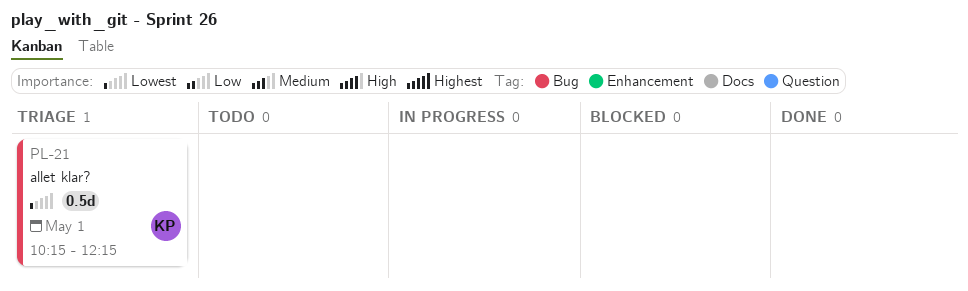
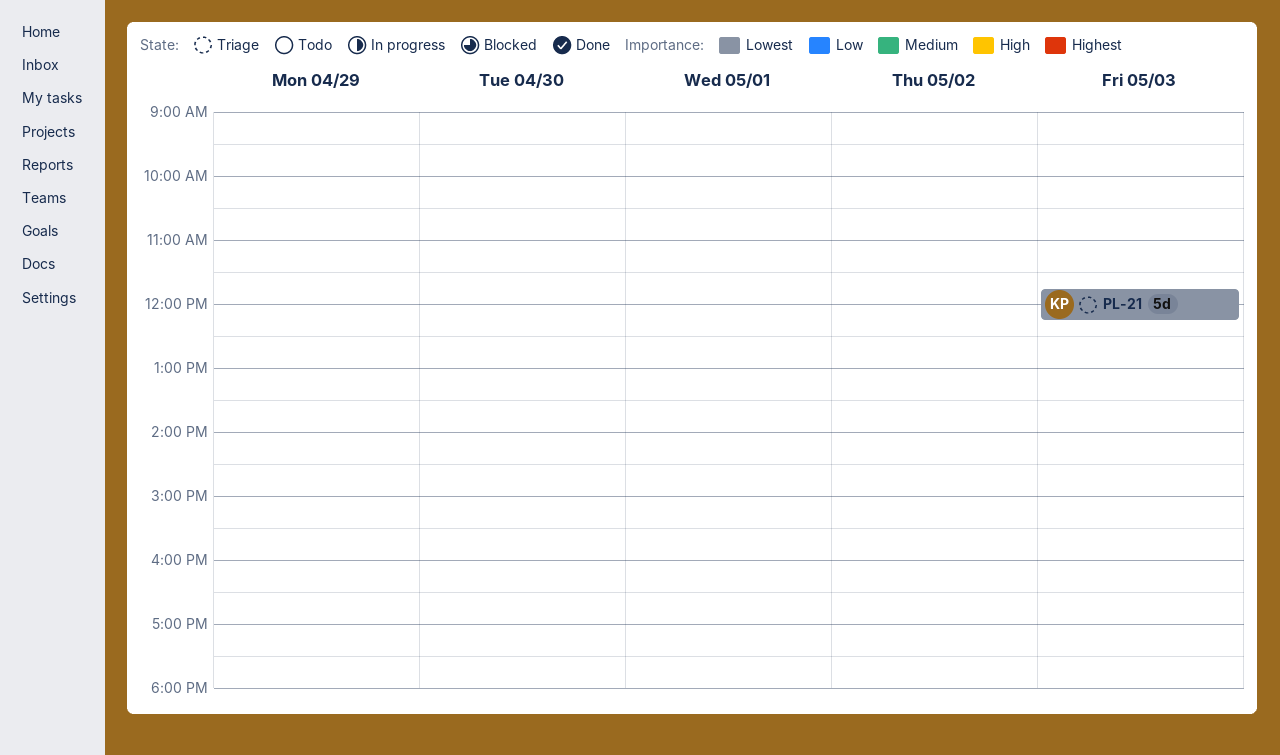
PL-21, estimate: 0.5d -> 5d
PL-21, day: May 1 -> May 3
PL-21, begins: 10:15 -> 11:45

